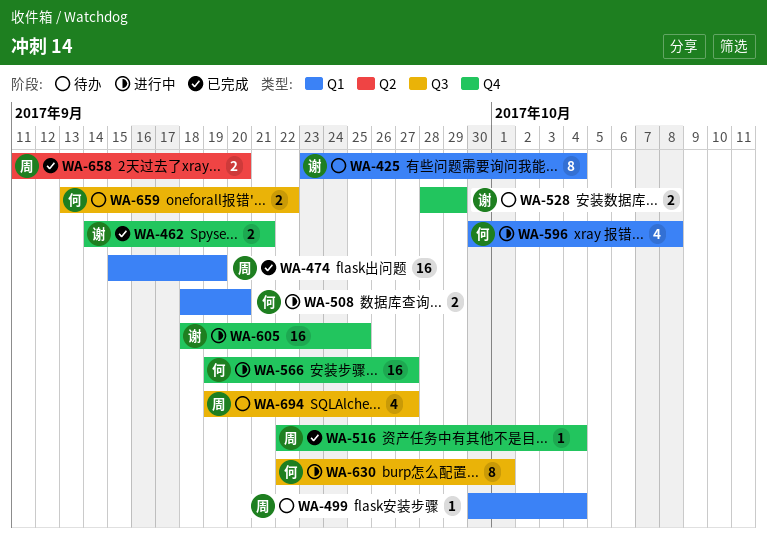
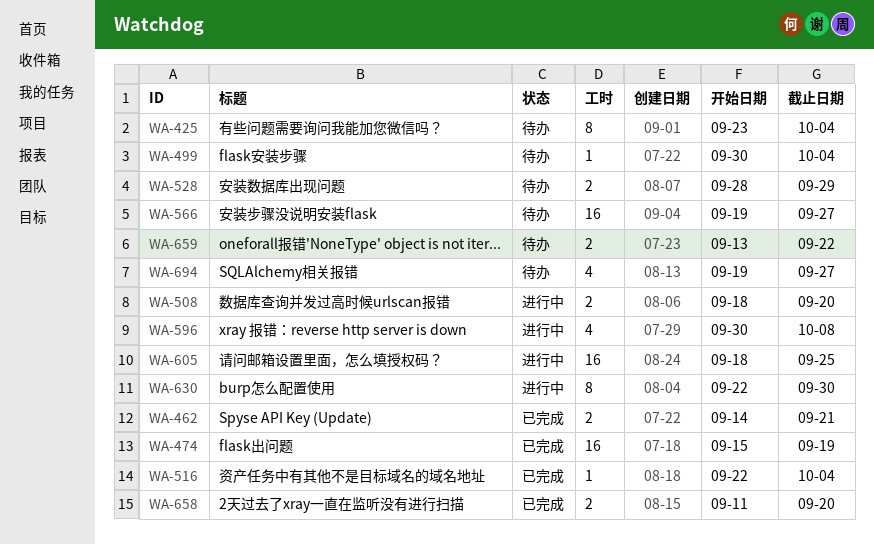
WA-566, status: 进行中 -> 待办
WA-630, due: Oct 1 -> Sep 30

